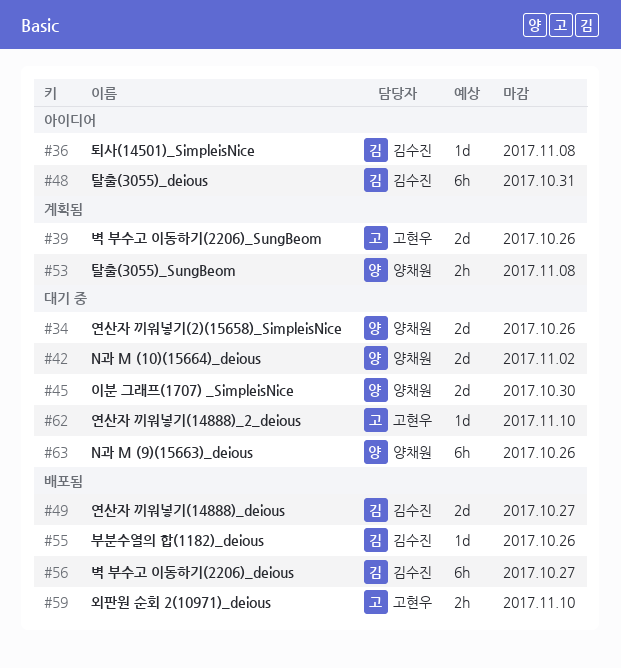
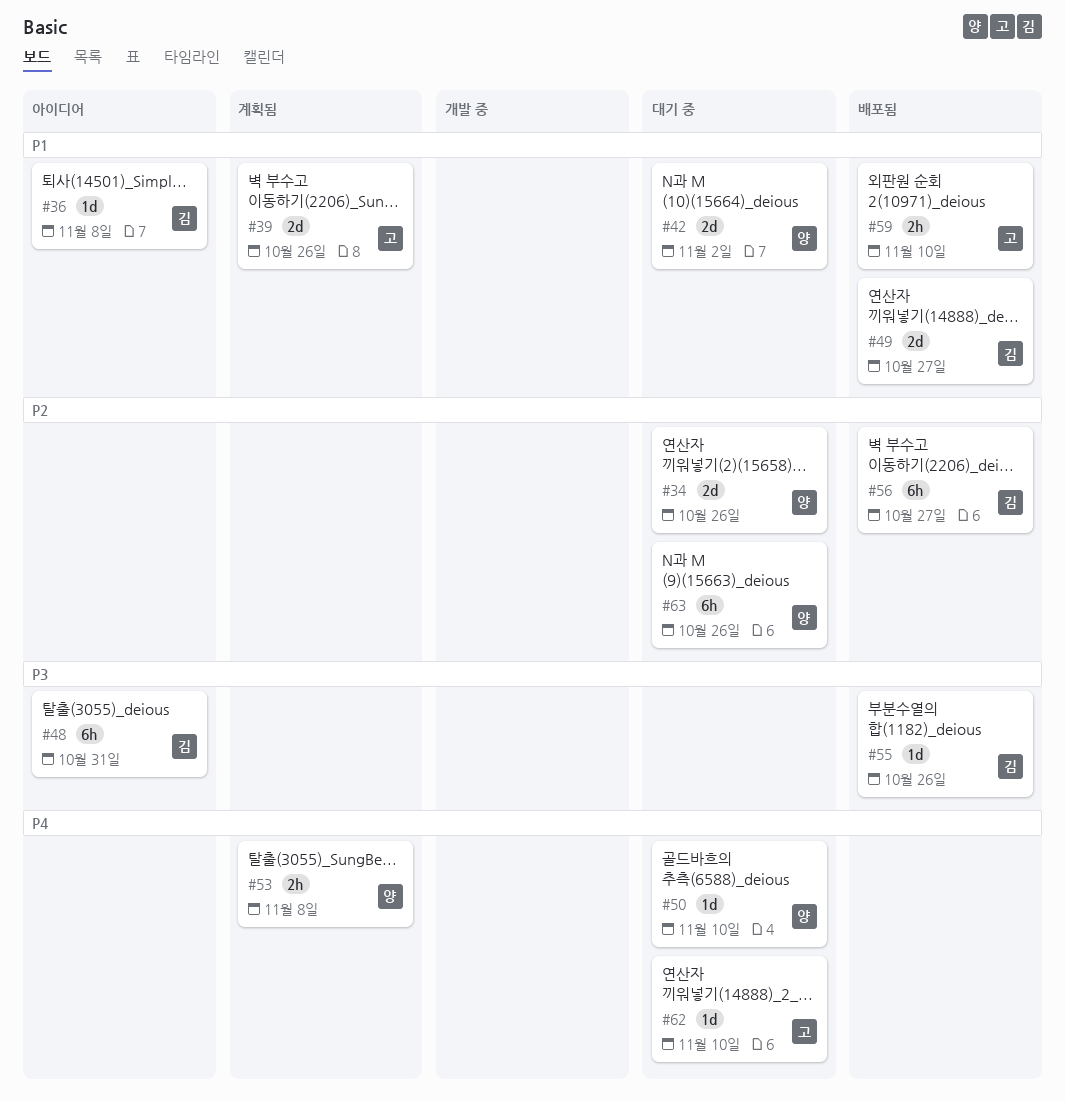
#45: present -> none
#50: none -> present

